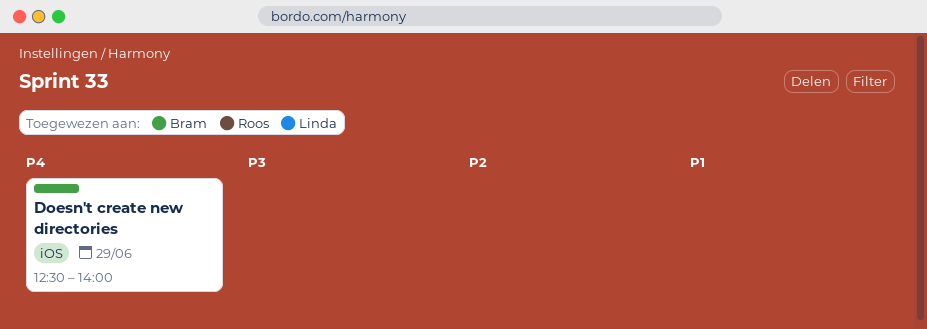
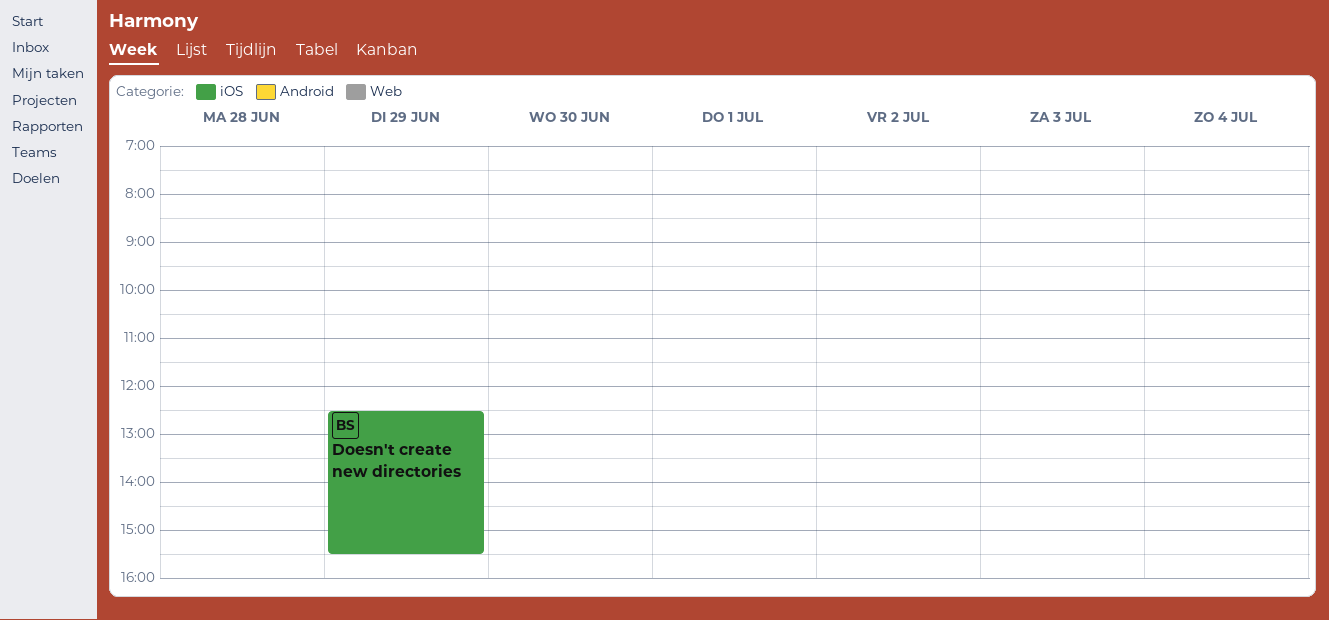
Doesn't create new directories, ends: 14:00 -> 15:30

